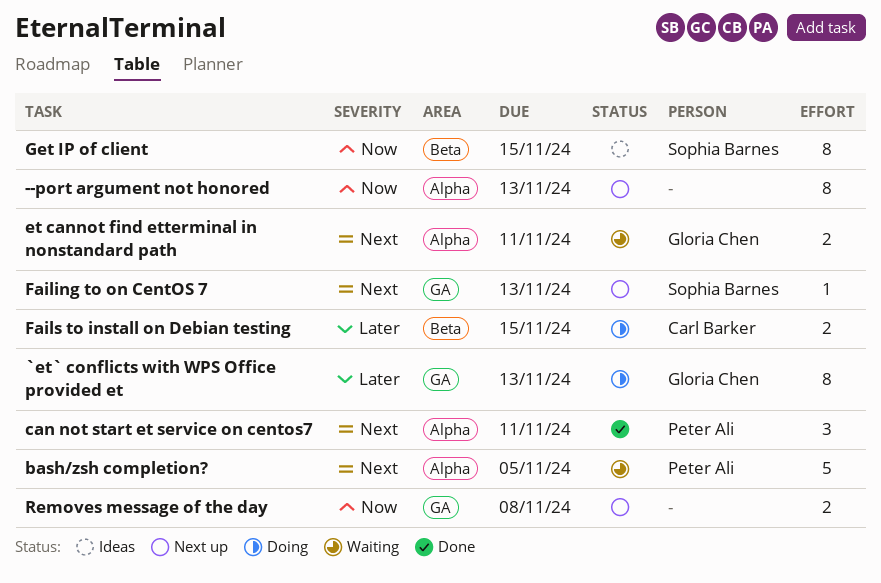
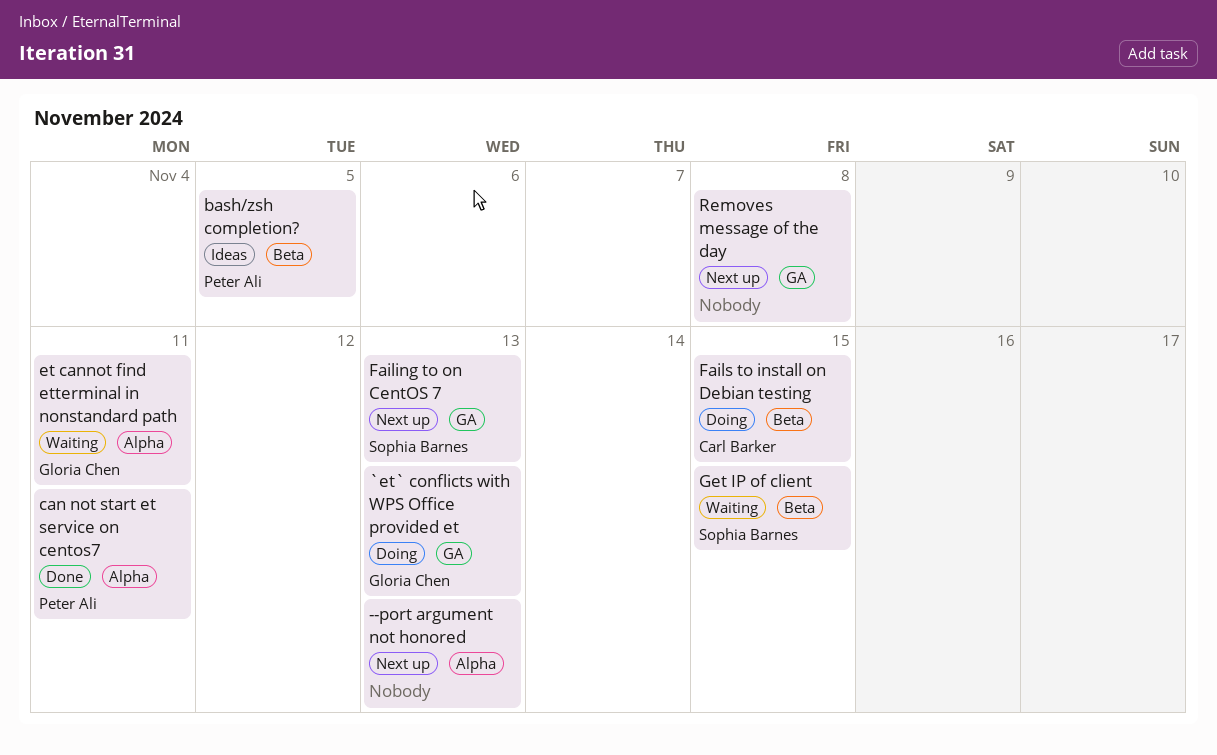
bash/zsh completion?, status: Waiting -> Ideas
bash/zsh completion?, label: Alpha -> Beta
Get IP of client, status: Ideas -> Waiting

